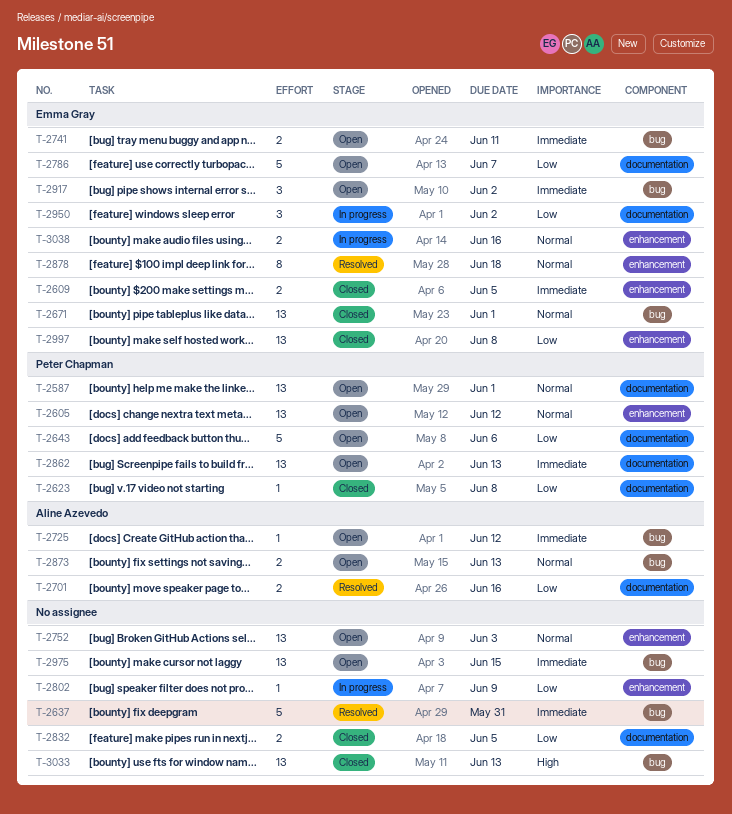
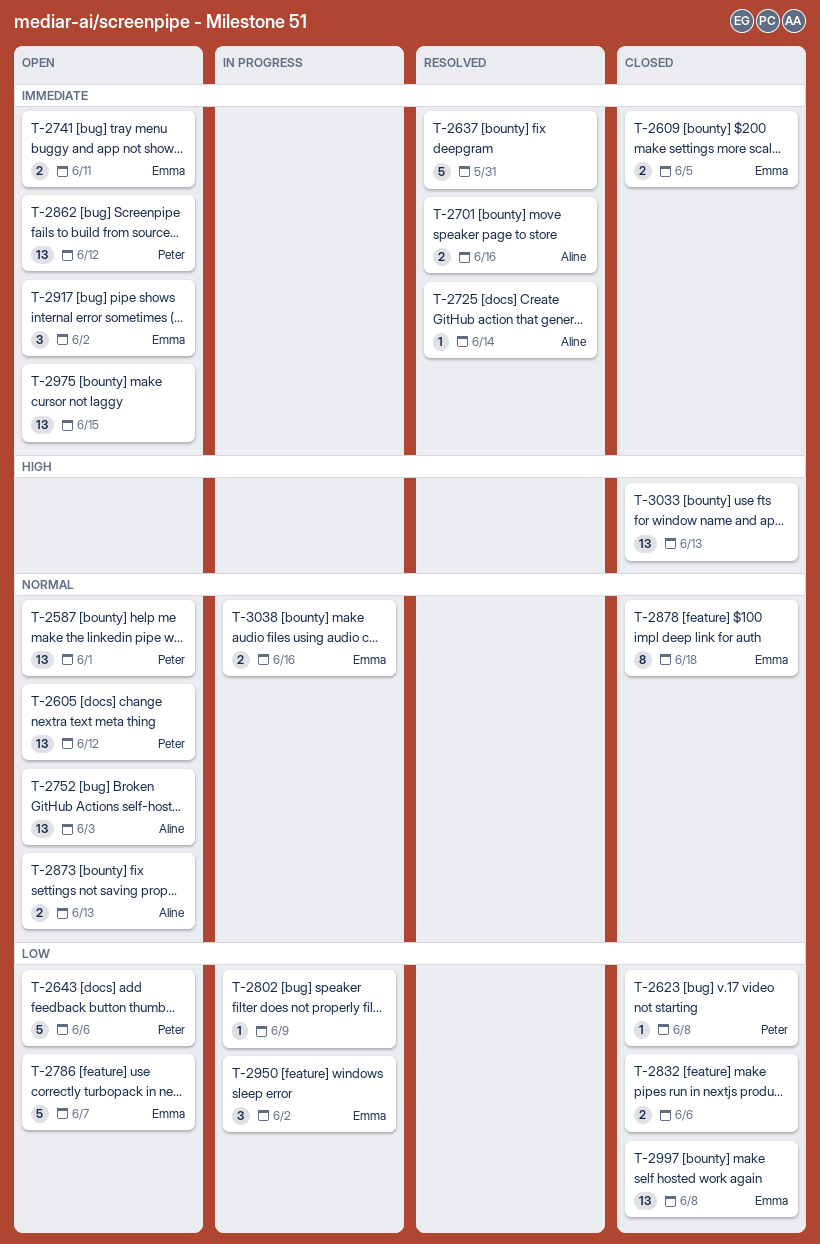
T-2671: present -> none
T-2701, priority: Low -> Immediate
T-2725, status: Open -> Resolved
T-2725, due: Jun 12 -> Jun 14
T-2752, owner: none -> Aline Azevedo
T-2832, due: Jun 5 -> Jun 6
T-2862, due: Jun 13 -> Jun 12
T-2878, status: Resolved -> Closed

